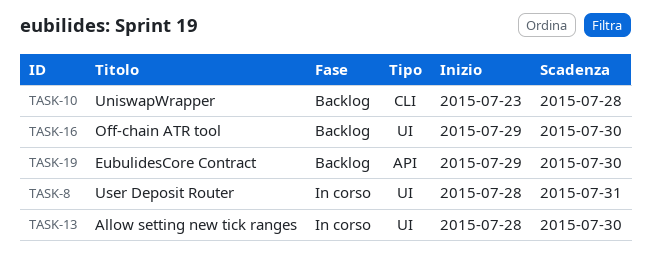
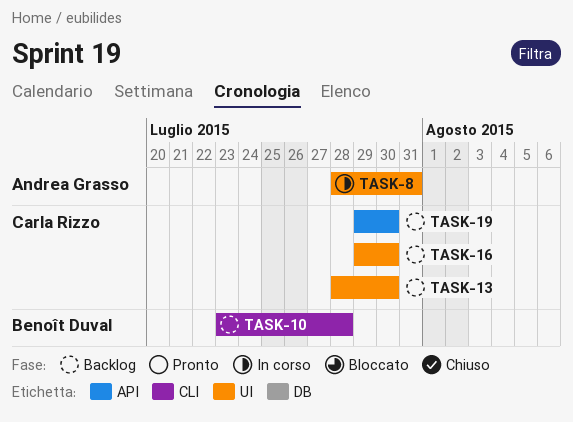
TASK-13, status: In corso -> Backlog

